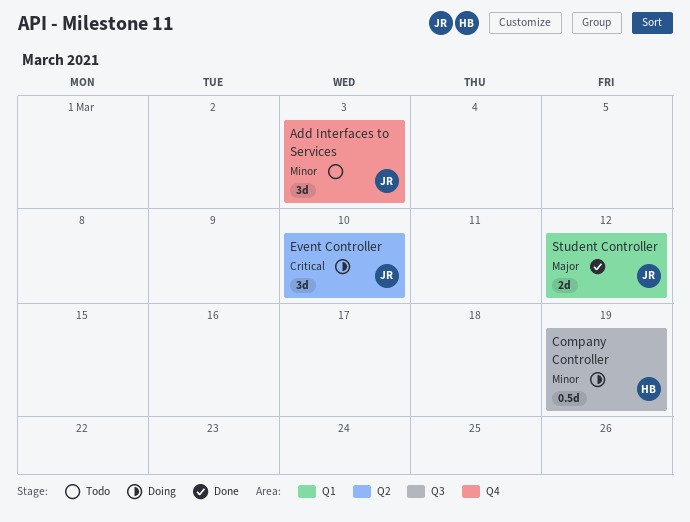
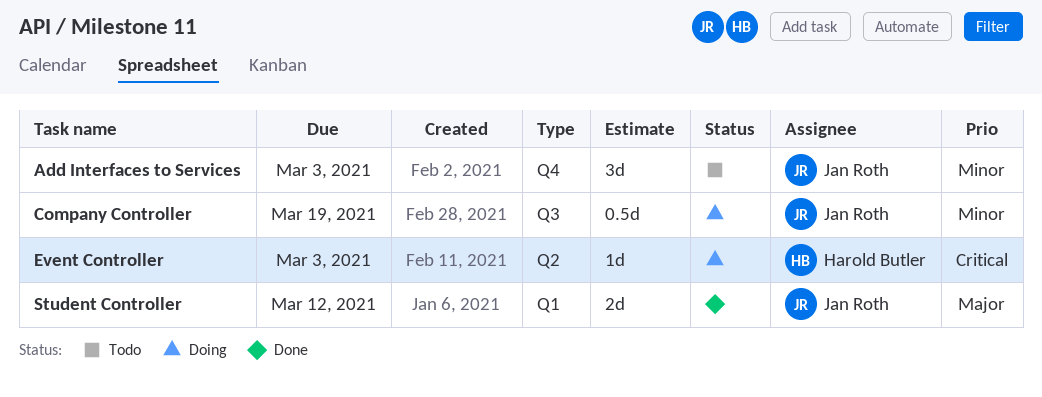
Company Controller, owner: Harold Butler -> Jan Roth
Event Controller, owner: Jan Roth -> Harold Butler
Event Controller, estimate: 3d -> 1d
Event Controller, due: Mar 10 -> Mar 3

